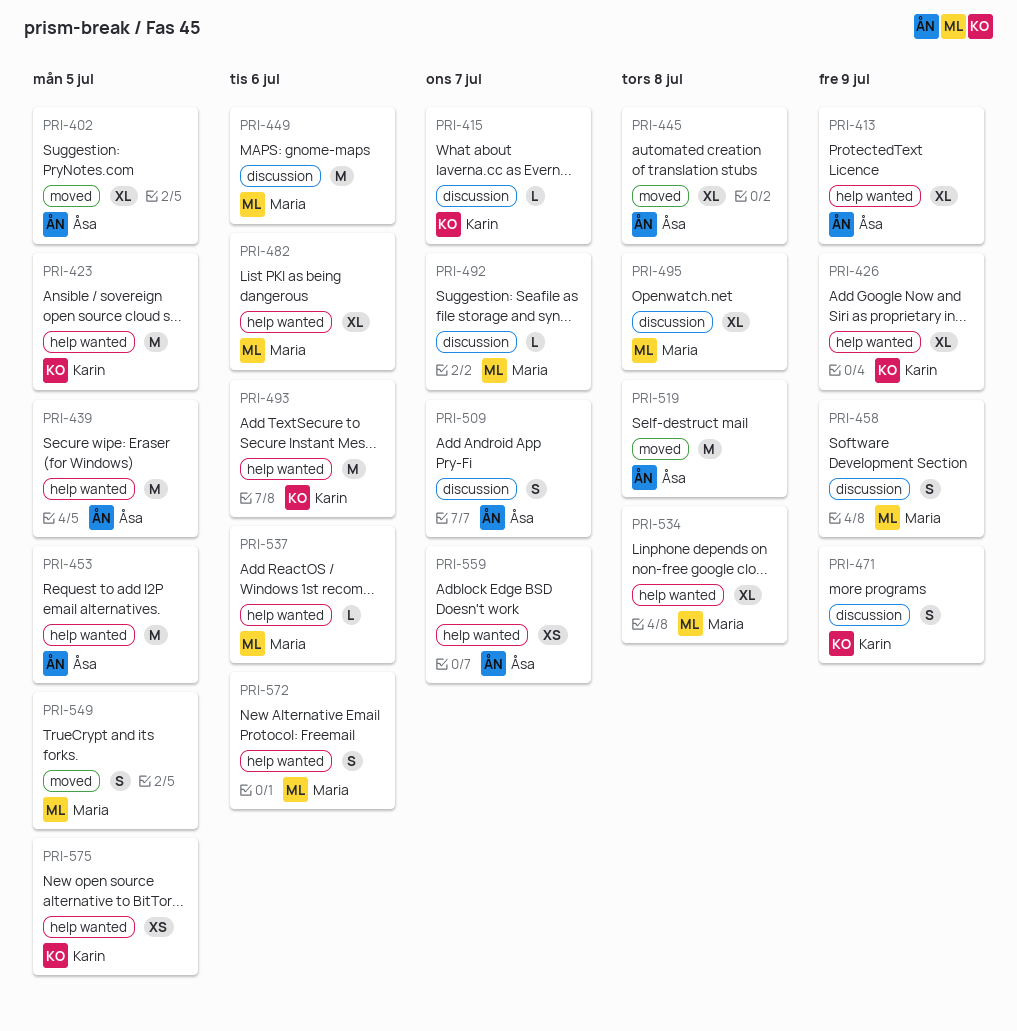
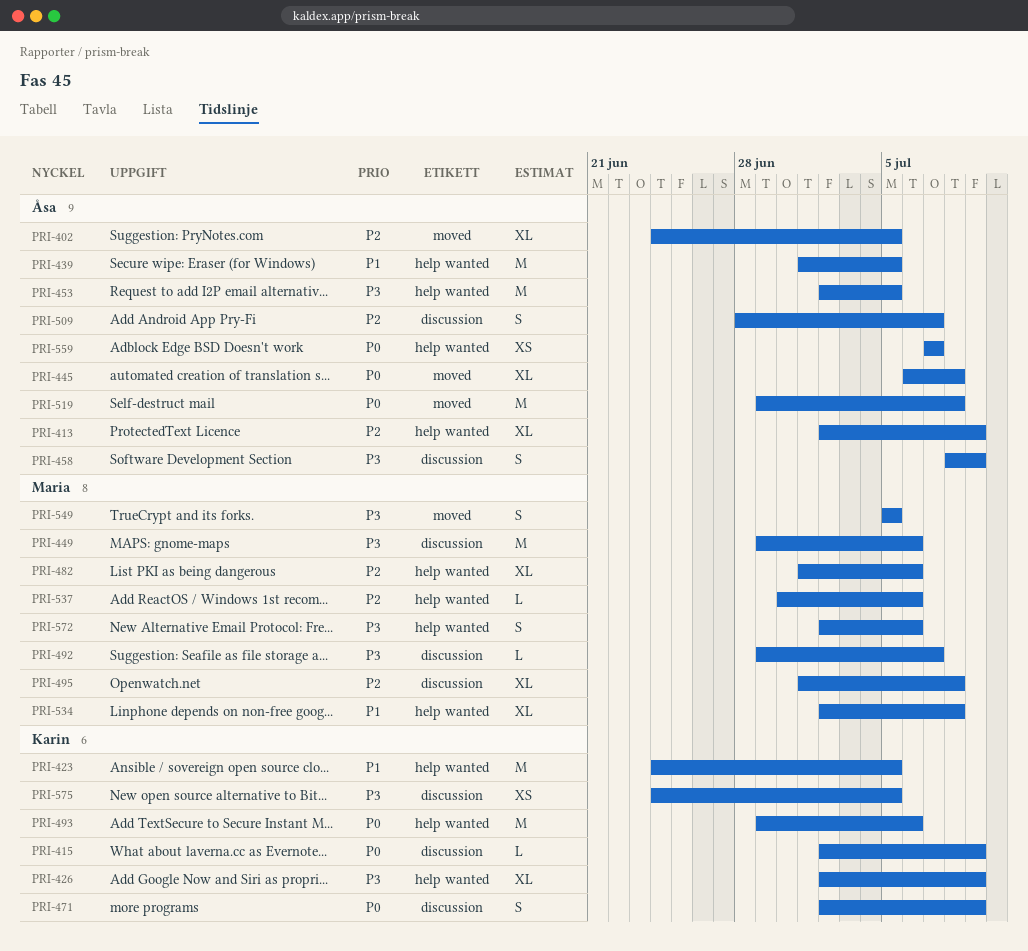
PRI-415, due: Jul 7 -> Jul 9
PRI-458, owner: Maria -> Åsa
PRI-575, label: help wanted -> discussion

